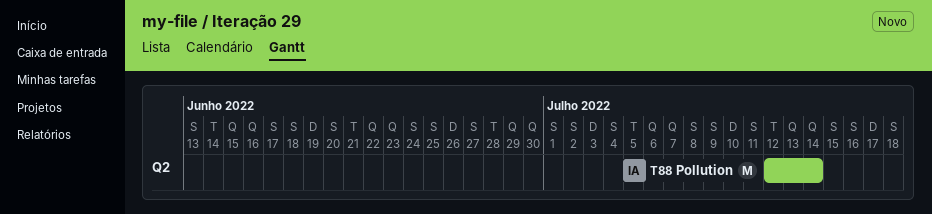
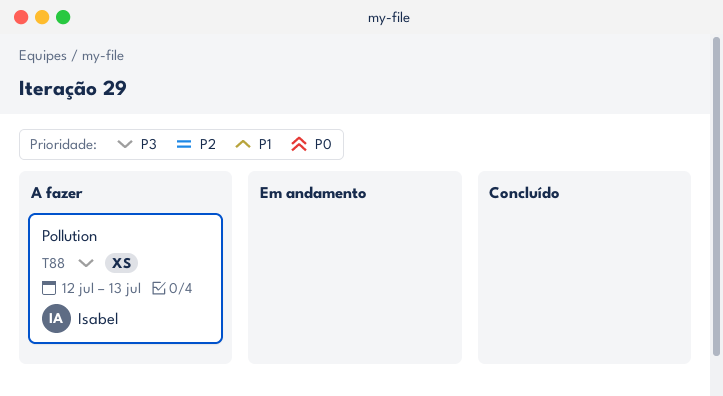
T88, estimate: M -> XS
T88, due: Jul 14 -> Jul 13

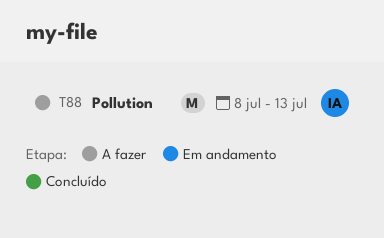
T88, estimate: XS -> M
T88, start: Jul 12 -> Jul 8

